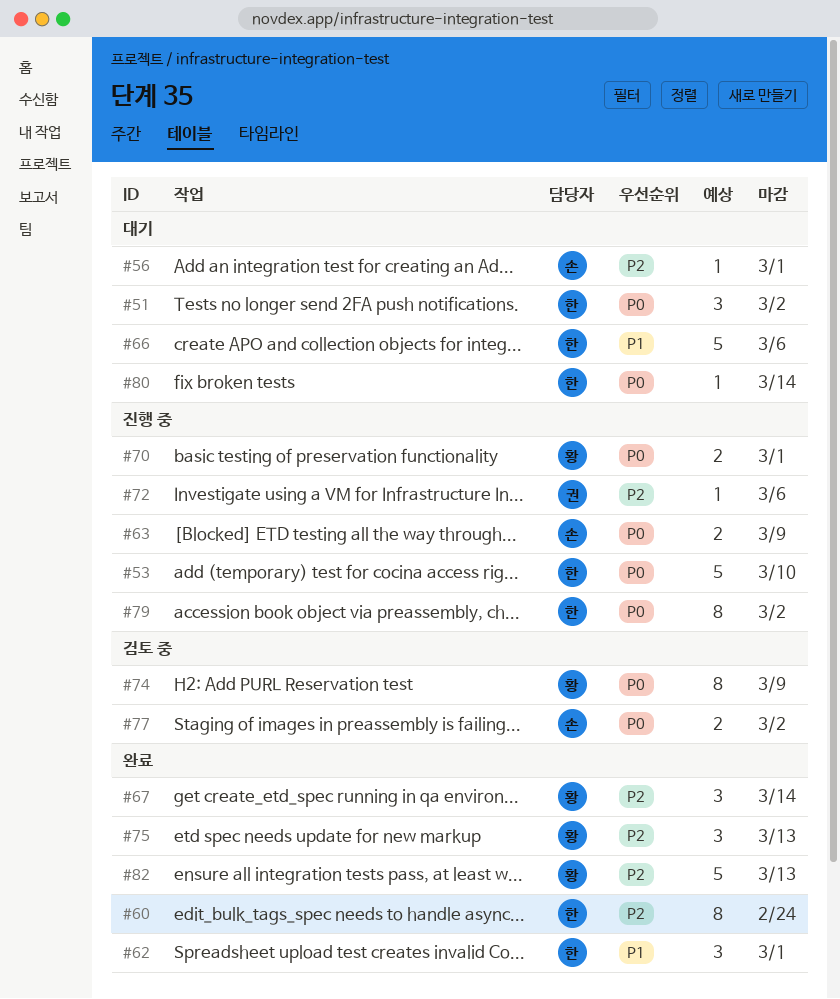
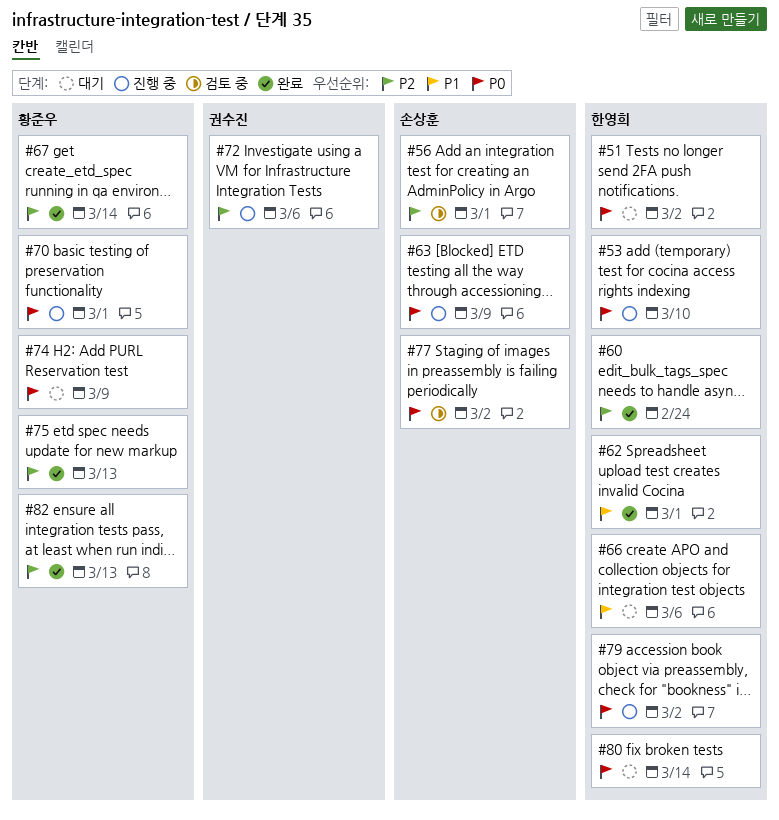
#56, status: 대기 -> 검토 중
#74, status: 검토 중 -> 대기

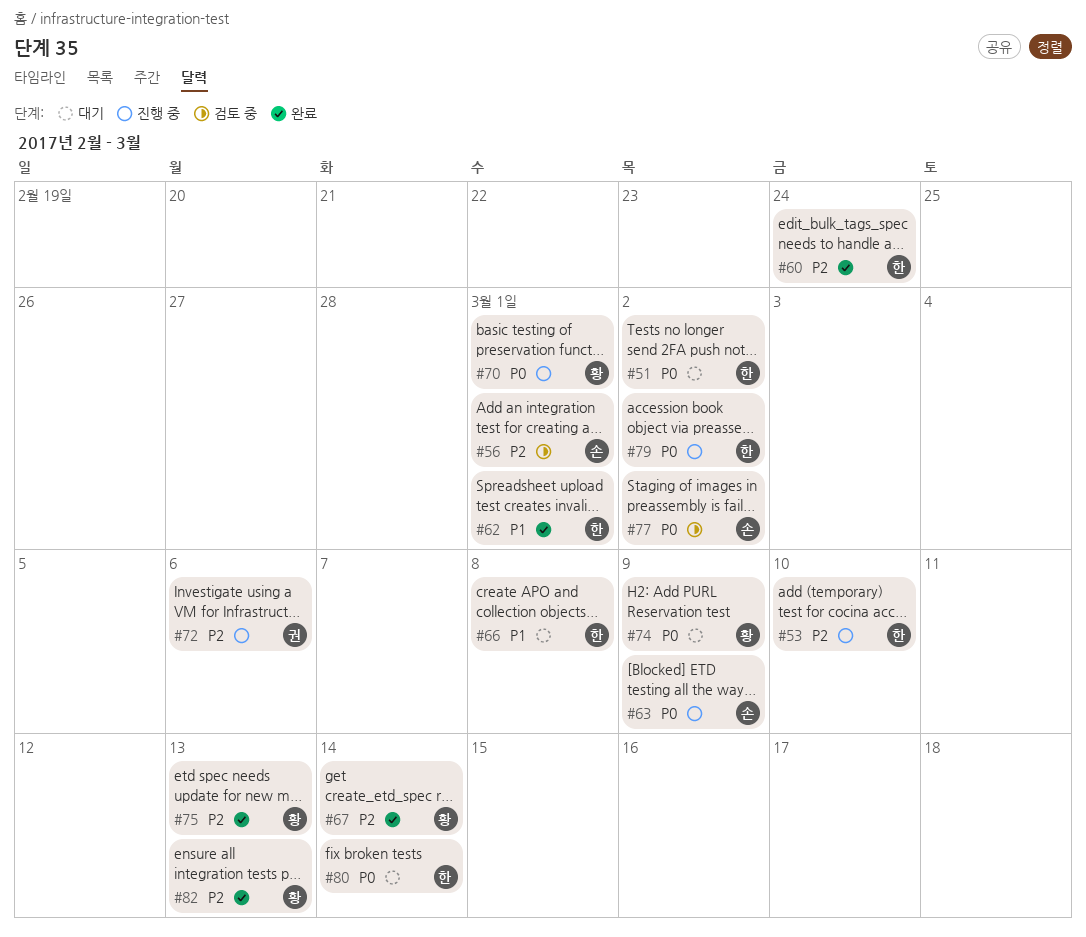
#53, priority: P0 -> P2
#66, due: Mar 6 -> Mar 8

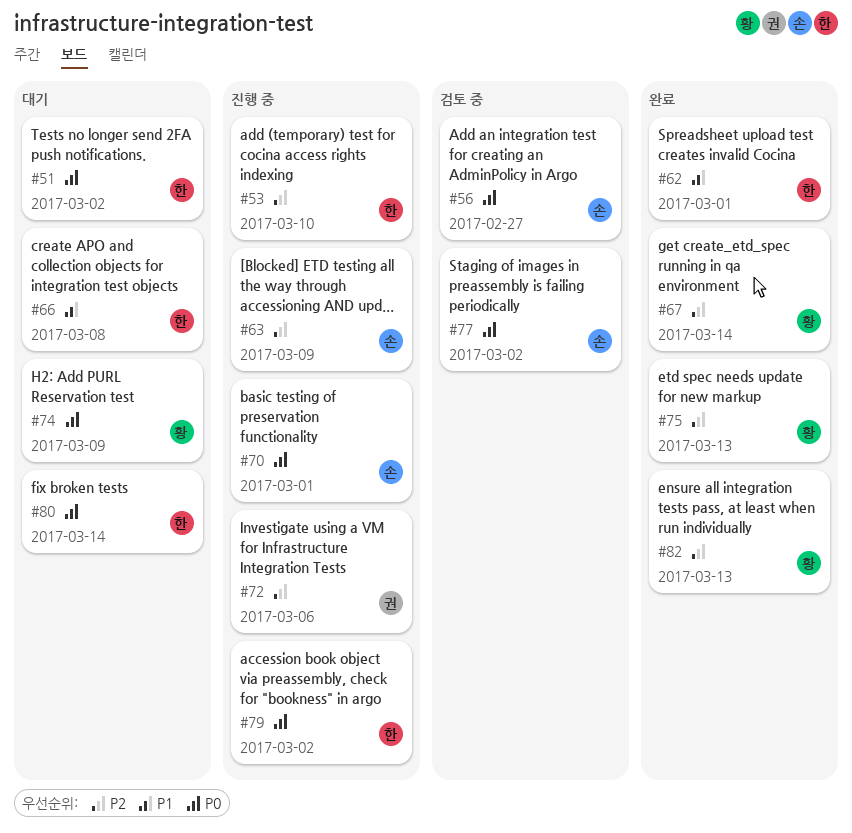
#56, priority: P2 -> P0
#56, due: Mar 1 -> Feb 27
#60: present -> none
#63, priority: P0 -> P2
#70, owner: 황 -> 손

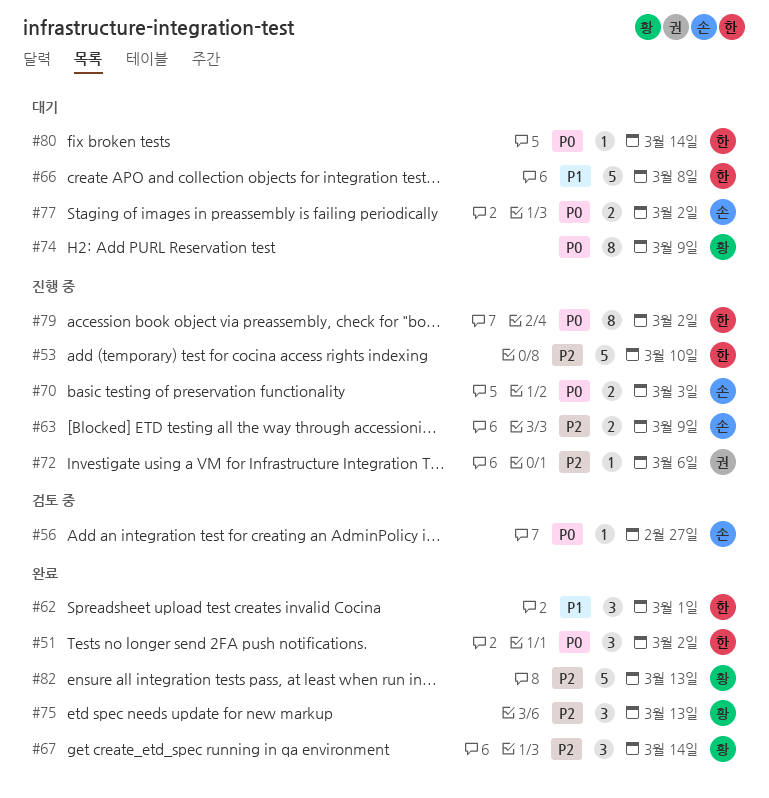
#51, status: 대기 -> 완료
#70, due: Mar 1 -> Mar 3
#77, status: 검토 중 -> 대기

